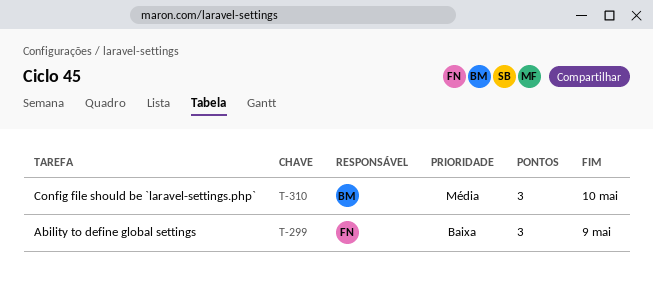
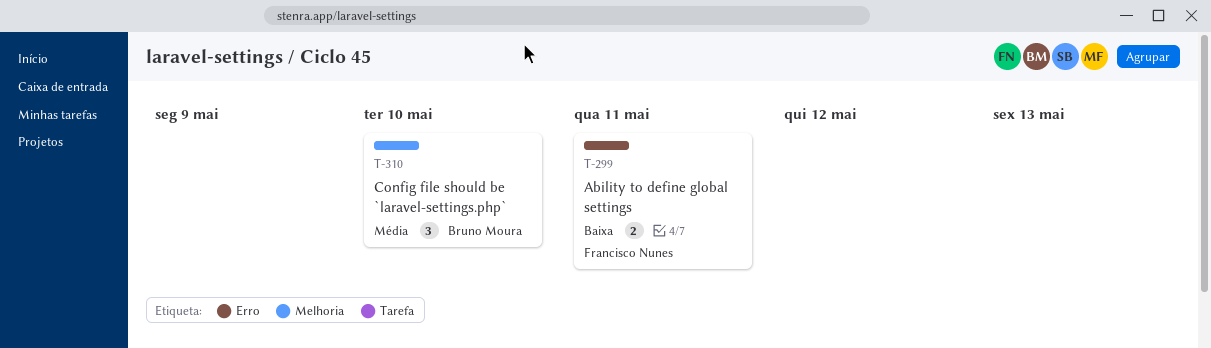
T-299, estimate: 3 -> 2
T-299, due: May 9 -> May 11

